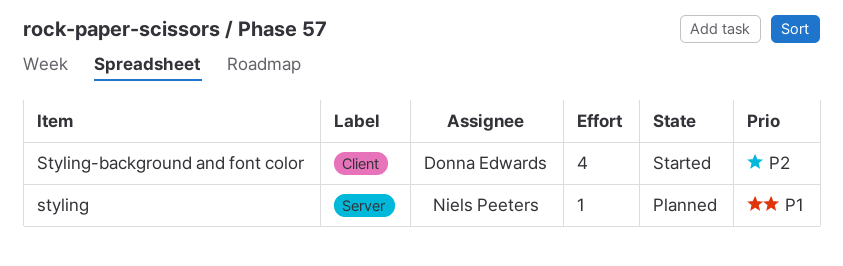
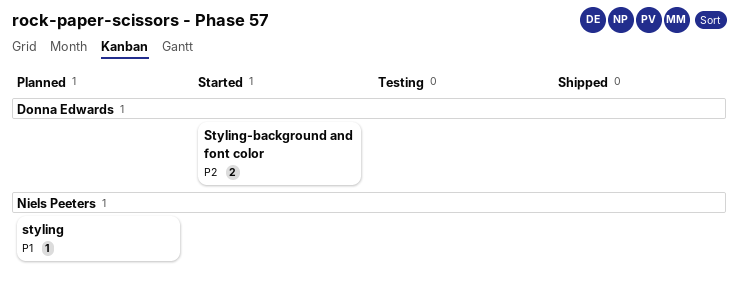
Styling-background and font color, estimate: 4 -> 2

